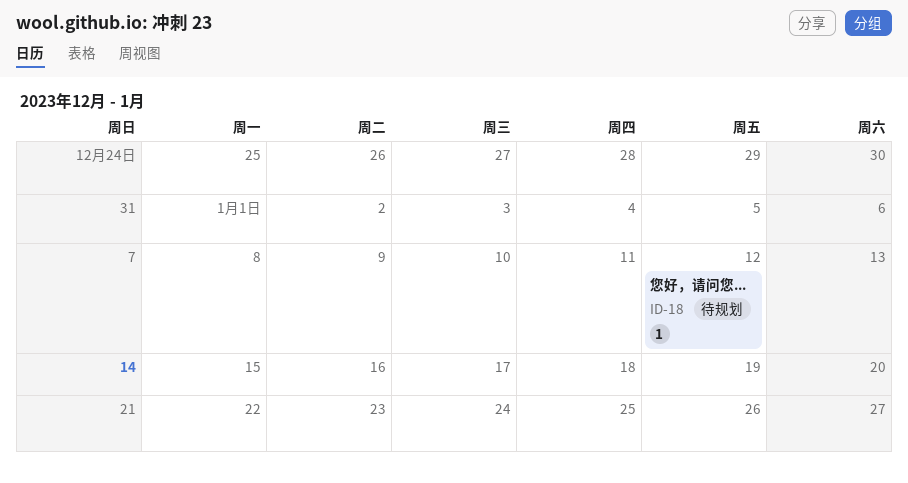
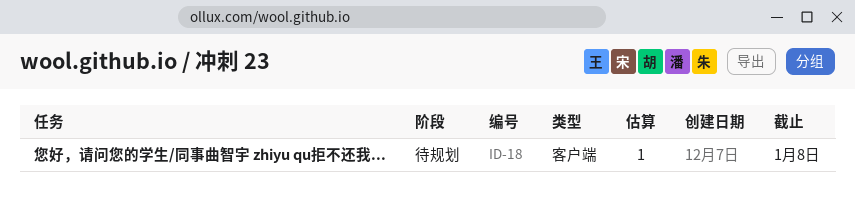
ID-18, due: Jan 12 -> Jan 8

